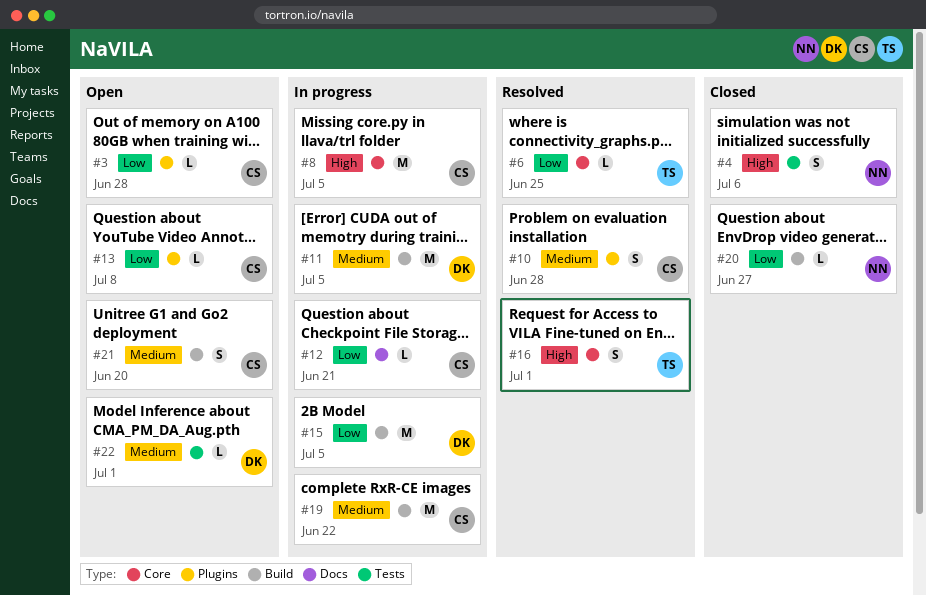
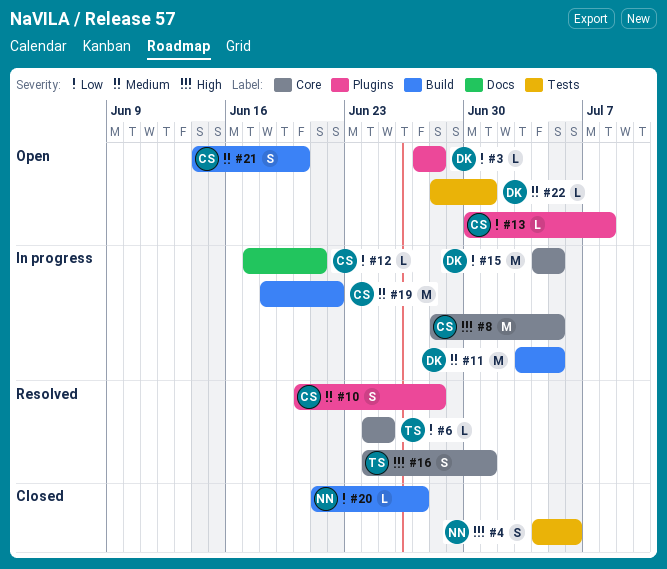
#3, owner: CS -> DK
#15, label: Build -> Core

